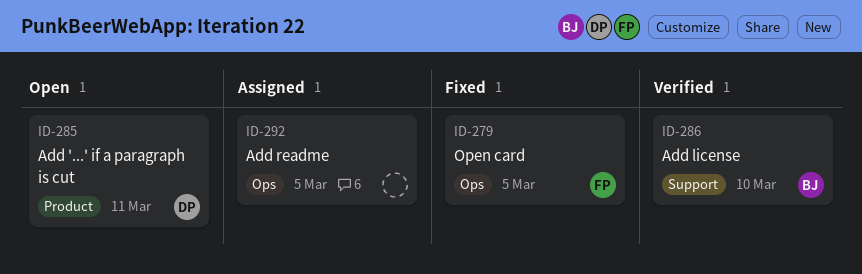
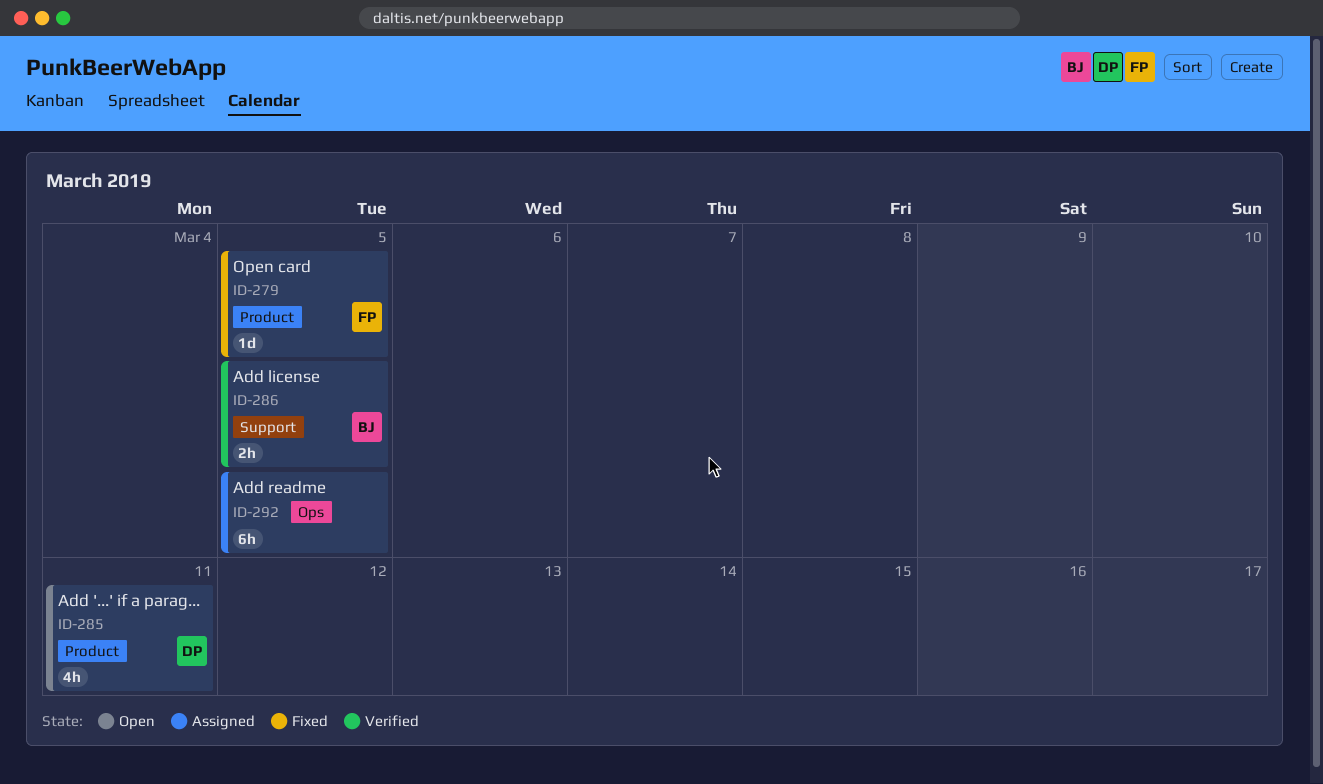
ID-279, label: Ops -> Product
ID-286, due: Mar 10 -> Mar 5

